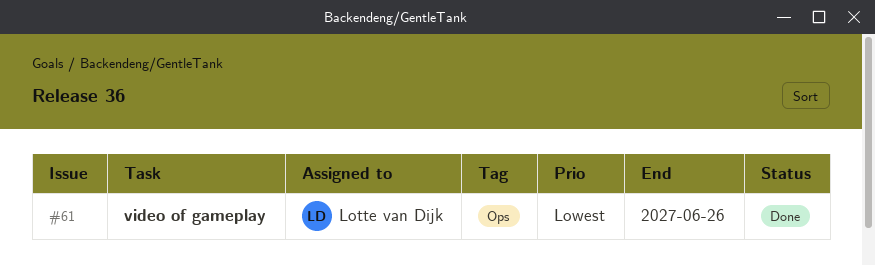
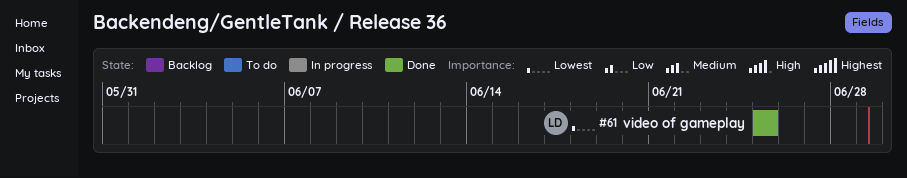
#61, due: Jun 26 -> Jun 25

